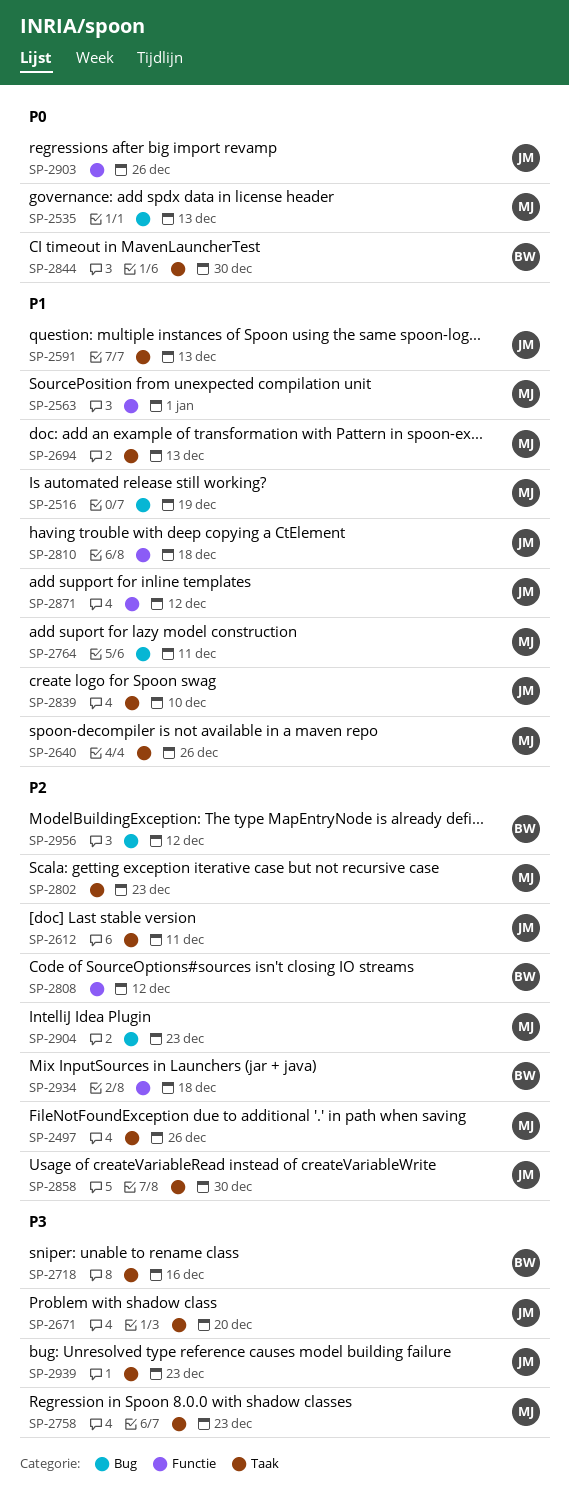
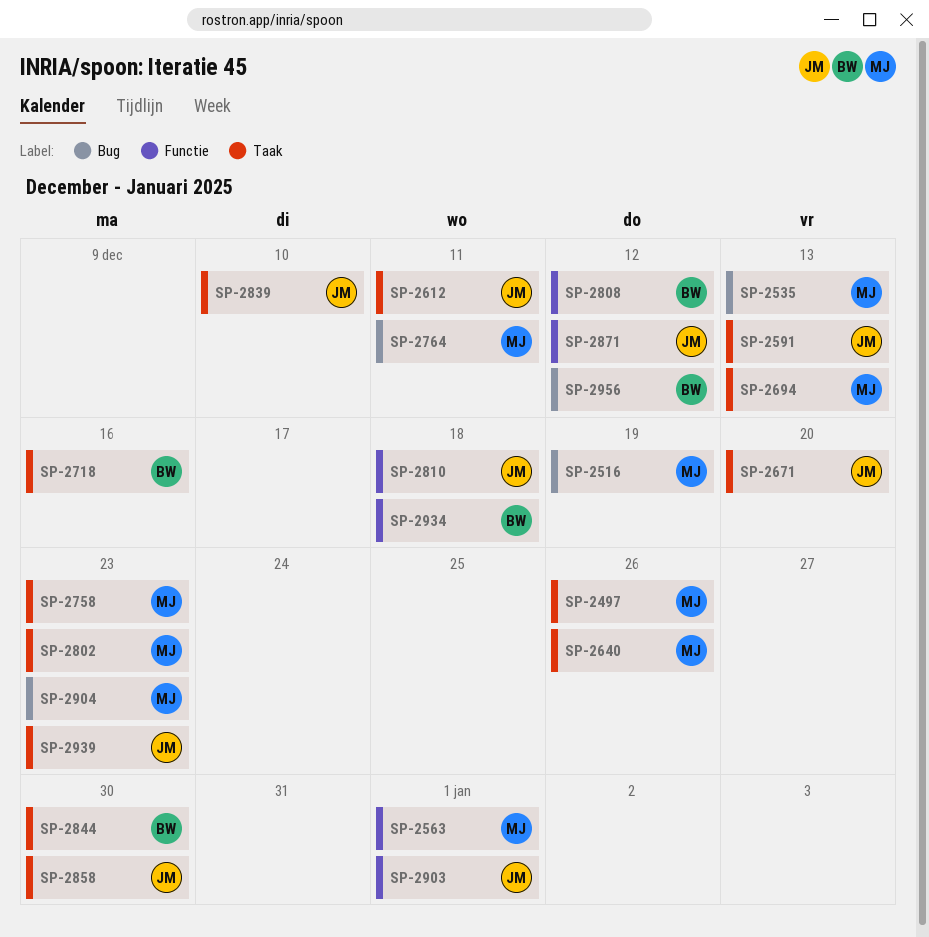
SP-2903, due: Dec 26 -> Jan 1

